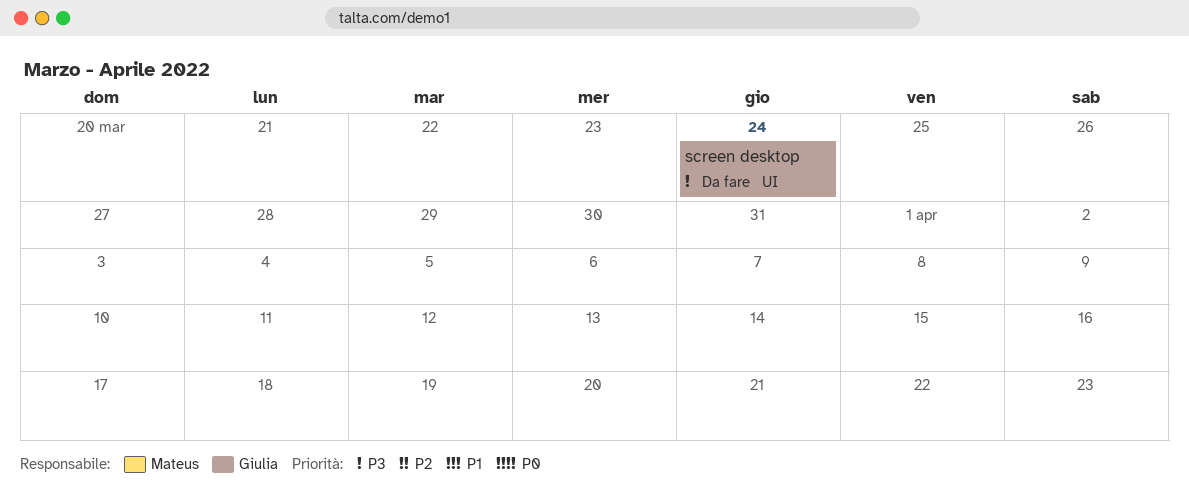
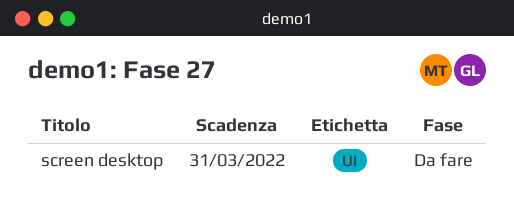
screen desktop, due: Mar 24 -> Mar 31

